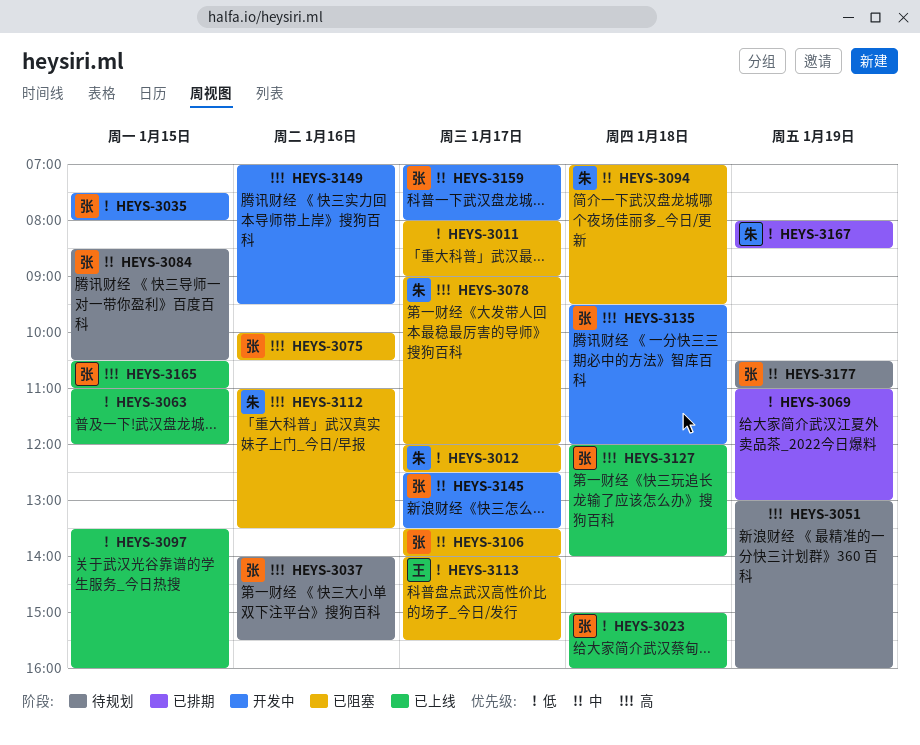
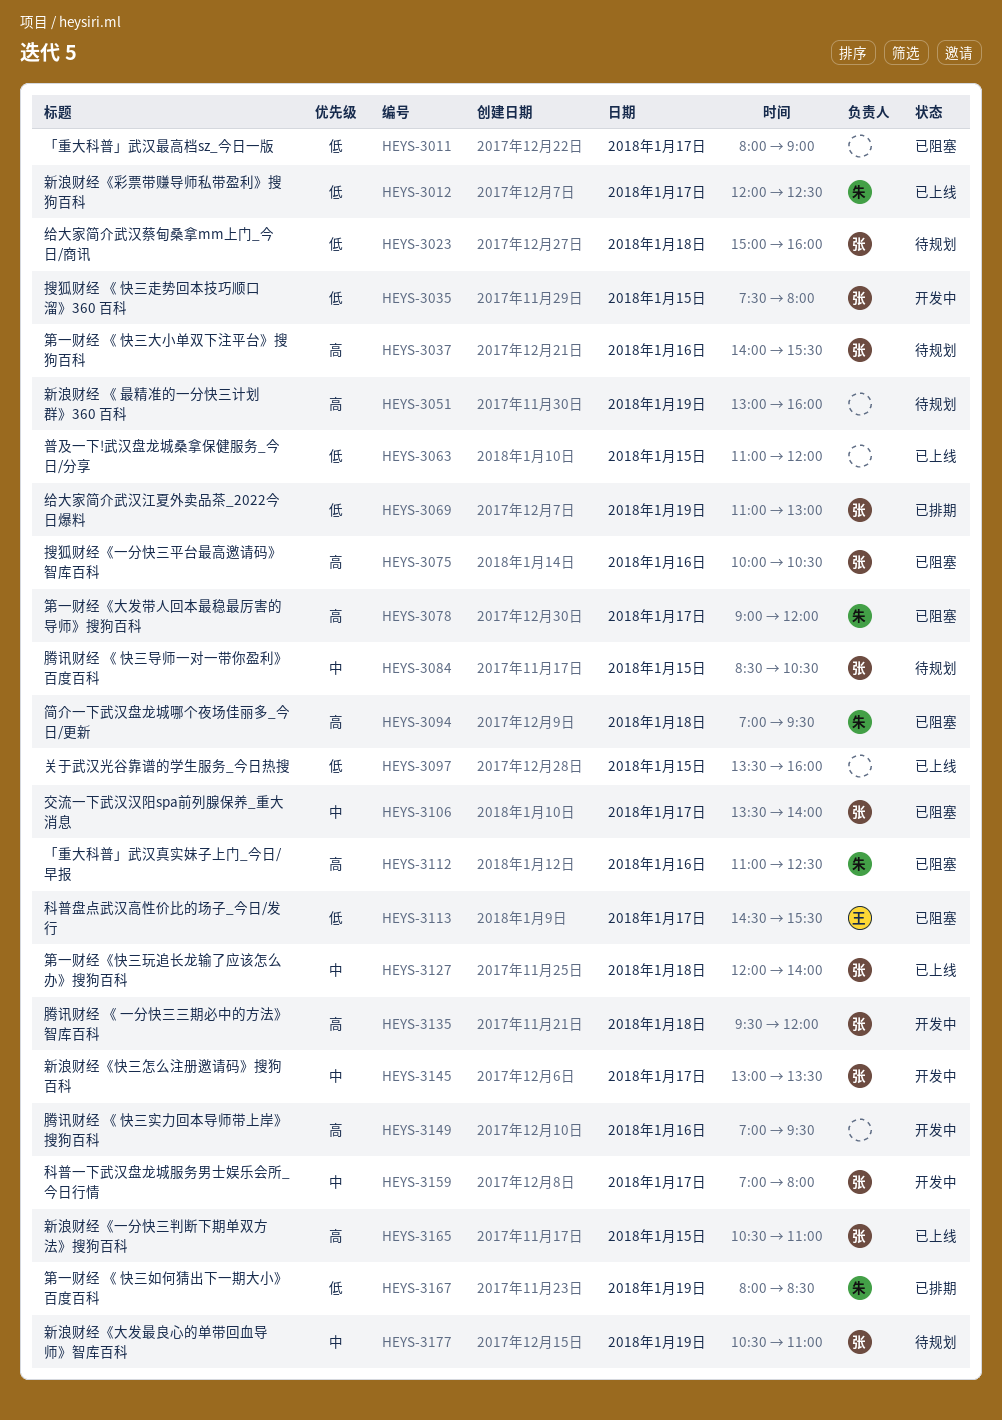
HEYS-3012, status: 已阻塞 -> 已上线
HEYS-3023, status: 已上线 -> 待规划
HEYS-3069, owner: none -> 张
HEYS-3094, priority: 中 -> 高
HEYS-3112, ends: 13:30 -> 12:30
HEYS-3113, begins: 14:00 -> 14:30
HEYS-3127, priority: 高 -> 中
HEYS-3145, begins: 12:30 -> 13:00

